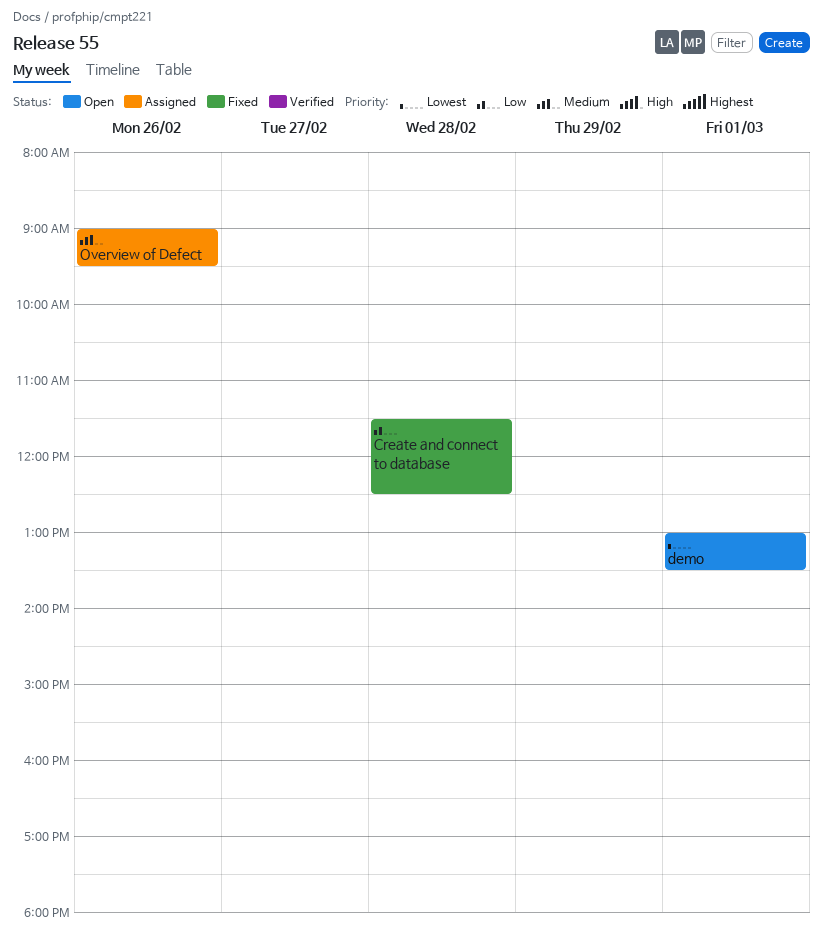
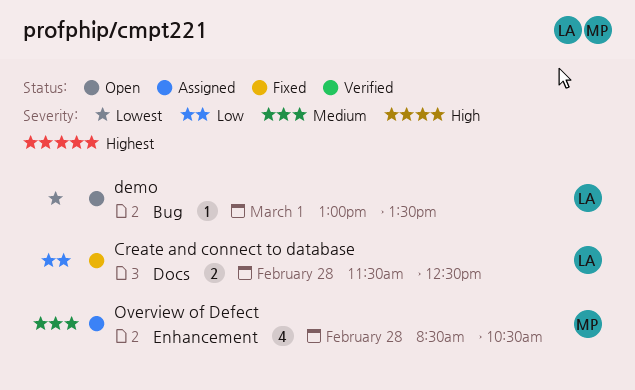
Overview of Defect, day: Feb 26 -> Feb 28
Overview of Defect, begins: 09:00 -> 08:30
Overview of Defect, ends: 09:30 -> 10:30

